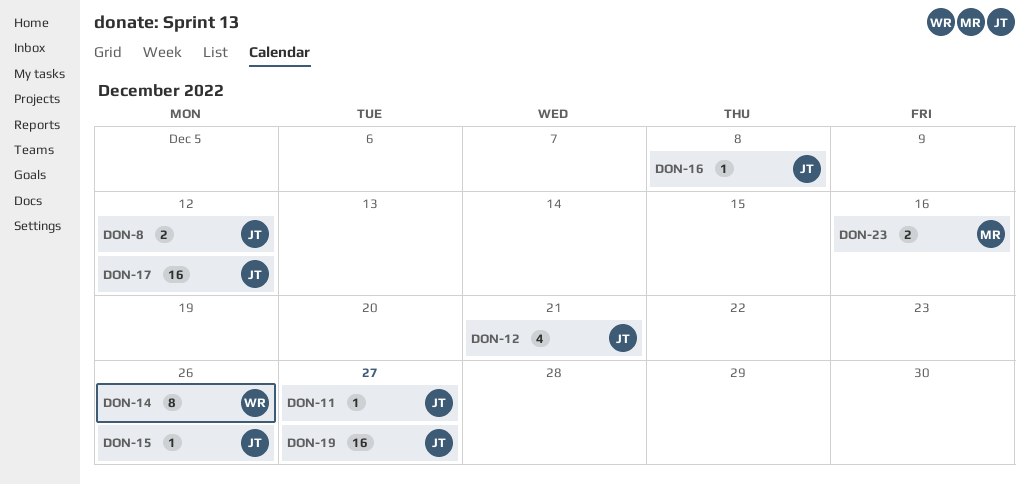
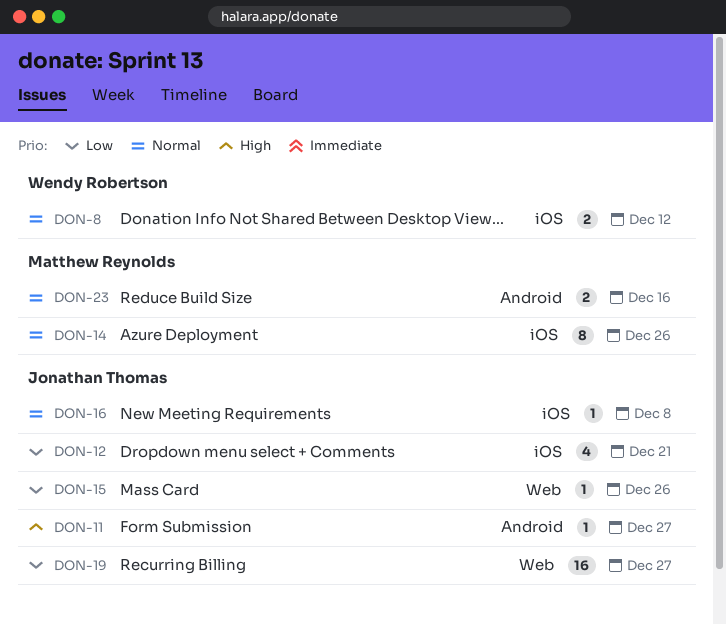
DON-8, owner: Jonathan Thomas -> Wendy Robertson
DON-14, owner: Wendy Robertson -> Matthew Reynolds
DON-17: present -> none

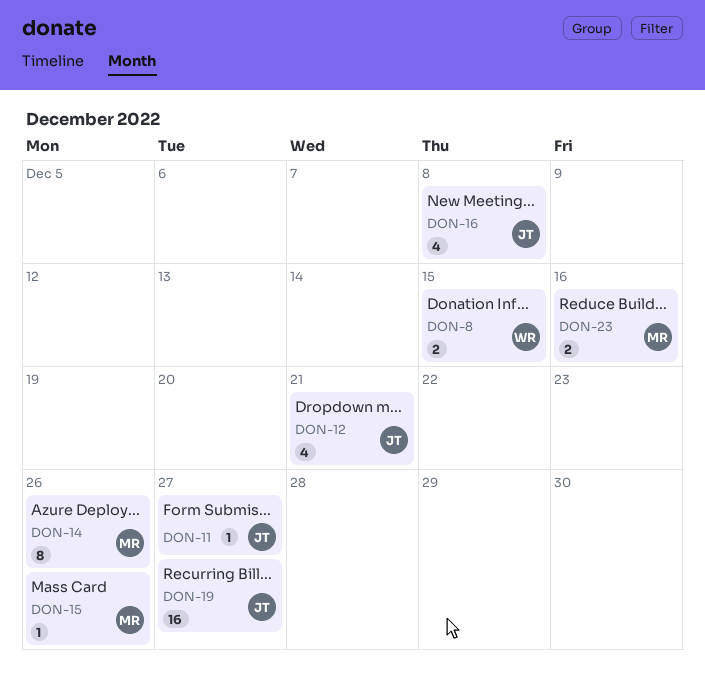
DON-8, due: Dec 12 -> Dec 15
DON-15, owner: Jonathan Thomas -> Matthew Reynolds
DON-16, estimate: 1 -> 4

